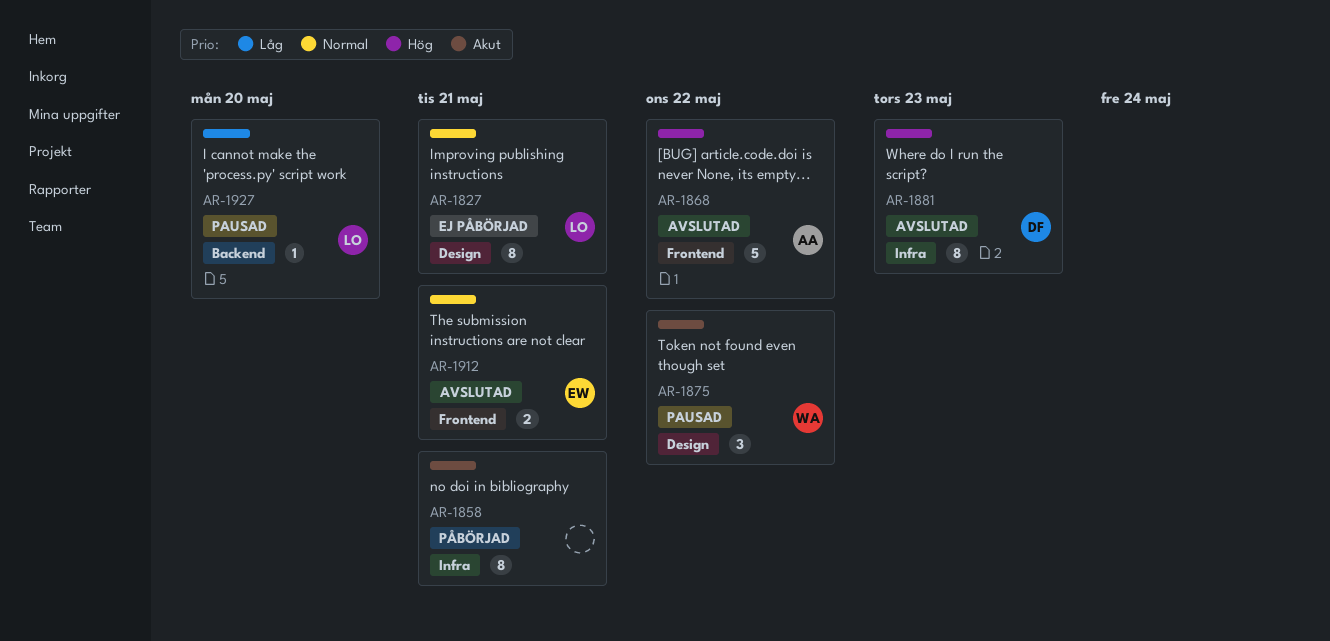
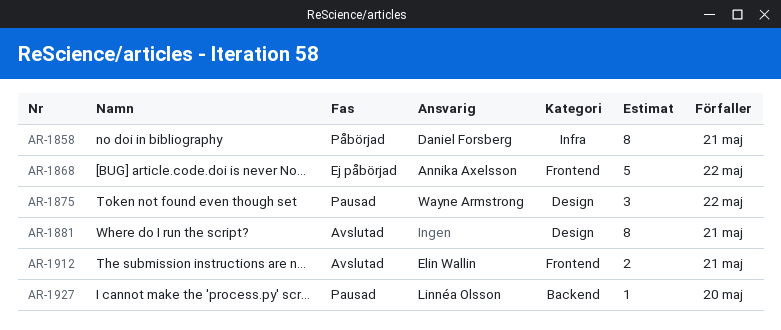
AR-1827: present -> none
AR-1858, owner: none -> Daniel Forsberg
AR-1868, status: Avslutad -> Ej påbörjad
AR-1881, owner: Daniel Forsberg -> none
AR-1881, label: Infra -> Design
AR-1881, due: May 23 -> May 21

